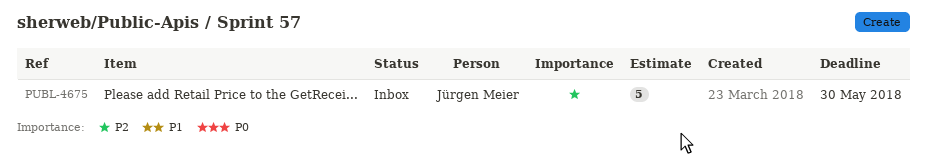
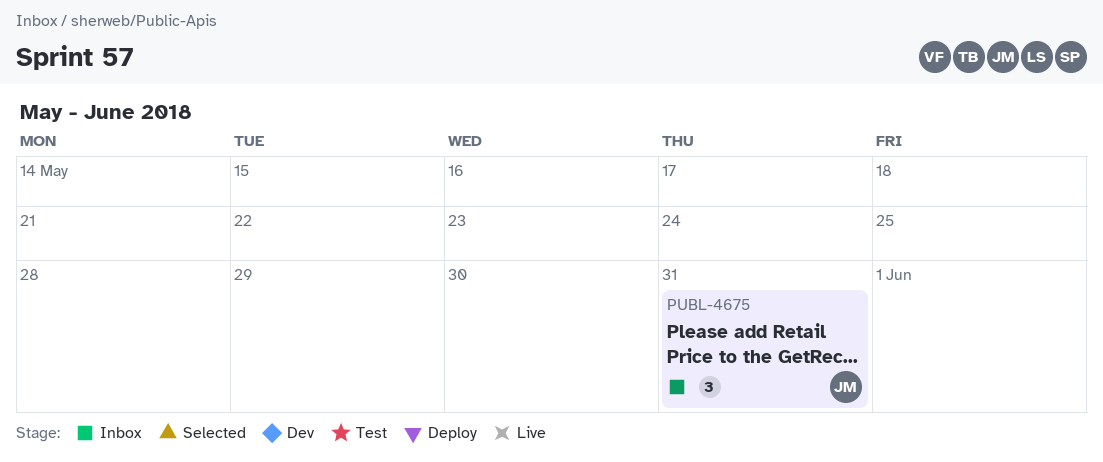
PUBL-4675, estimate: 5 -> 3
PUBL-4675, due: May 30 -> May 31

